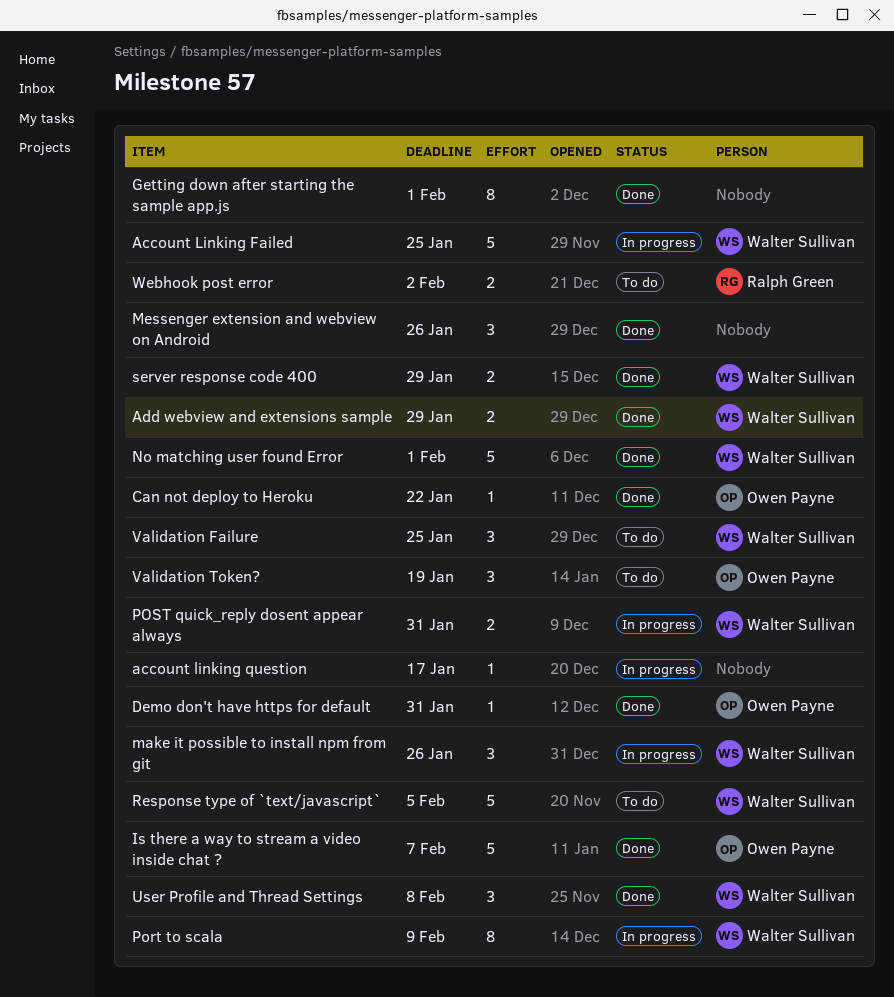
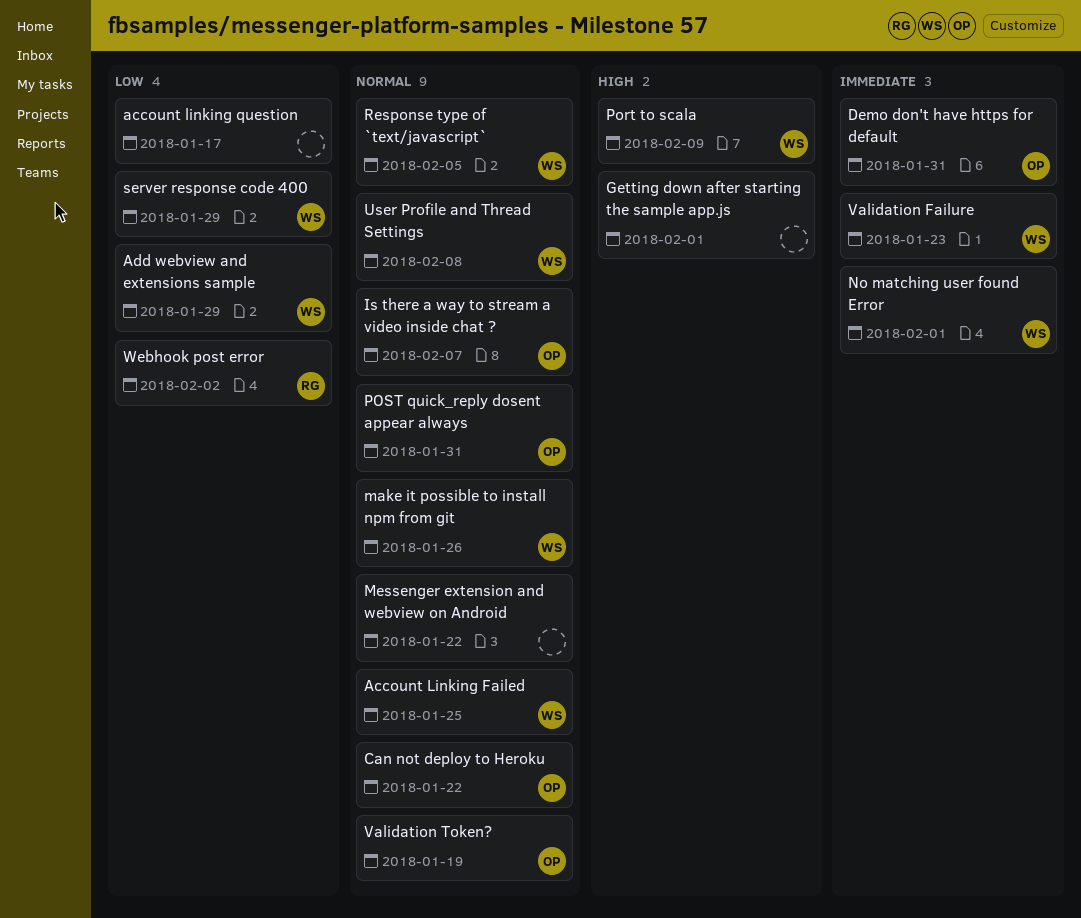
Messenger extension and webview on Android, due: Jan 26 -> Jan 22
POST quick_reply dosent appear always, owner: Walter Sullivan -> Owen Payne
Validation Failure, due: Jan 25 -> Jan 23

